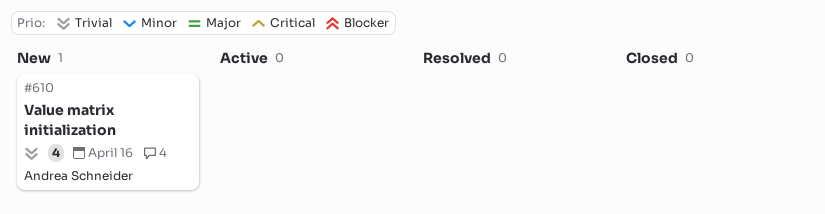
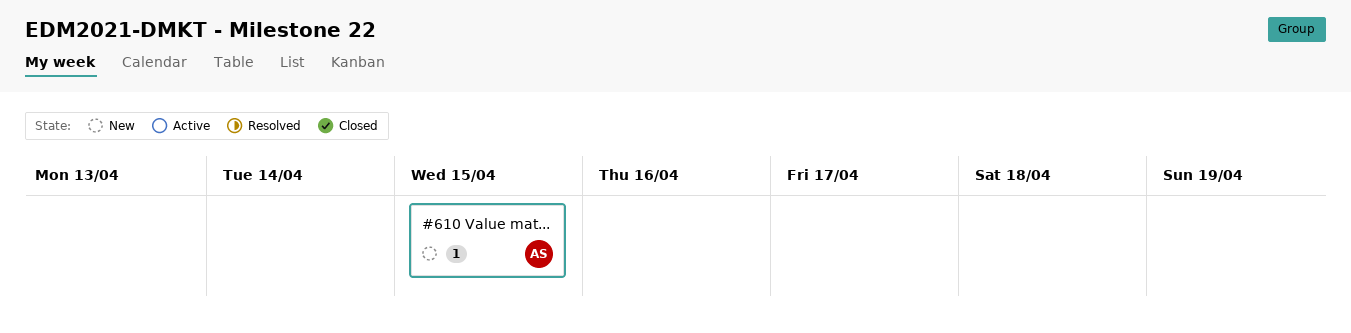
#610, estimate: 4 -> 1
#610, due: Apr 16 -> Apr 15

